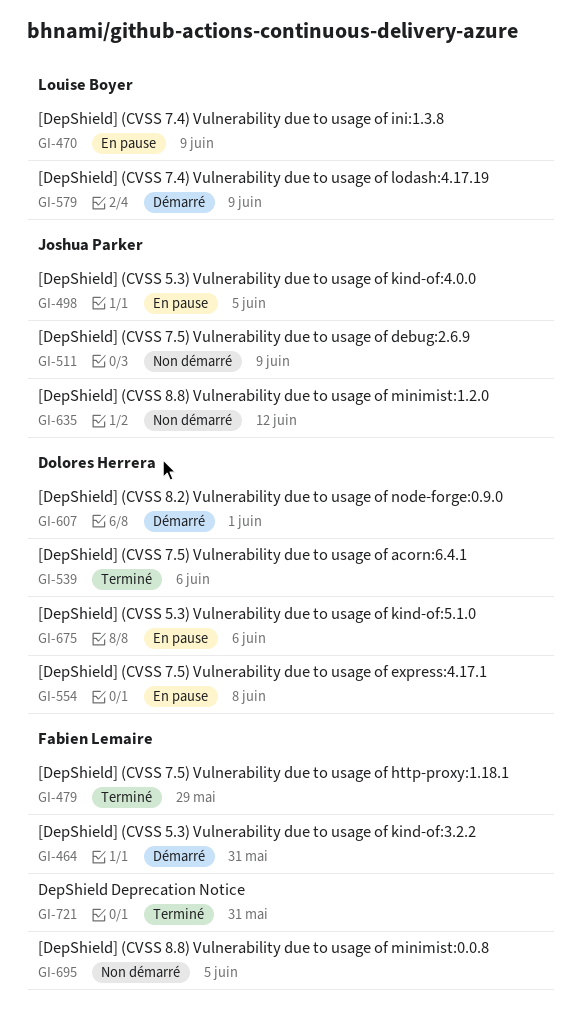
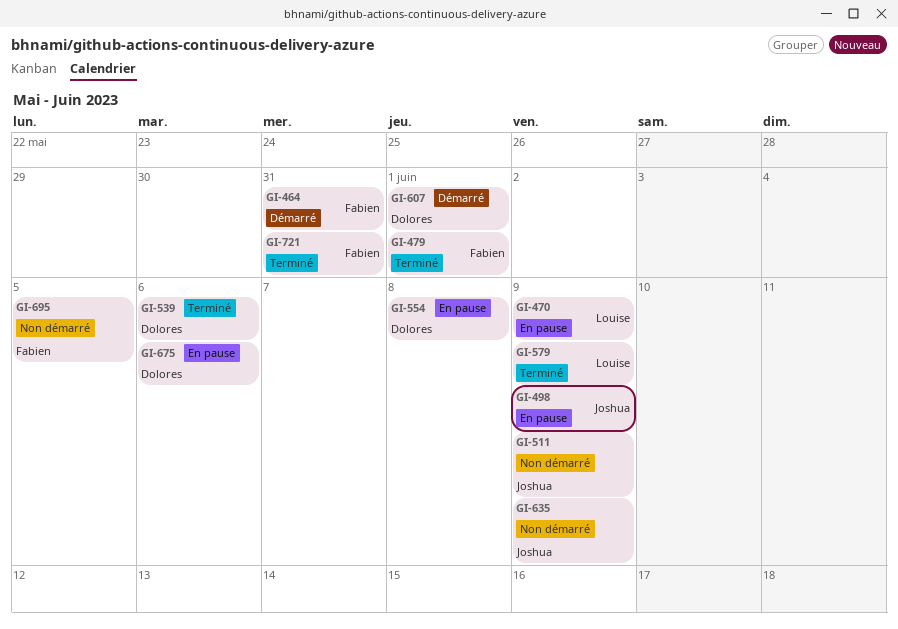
GI-479, due: May 29 -> Jun 1
GI-498, due: Jun 5 -> Jun 9
GI-579, status: Démarré -> Terminé
GI-635, due: Jun 12 -> Jun 9

